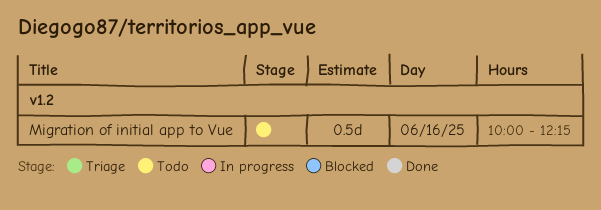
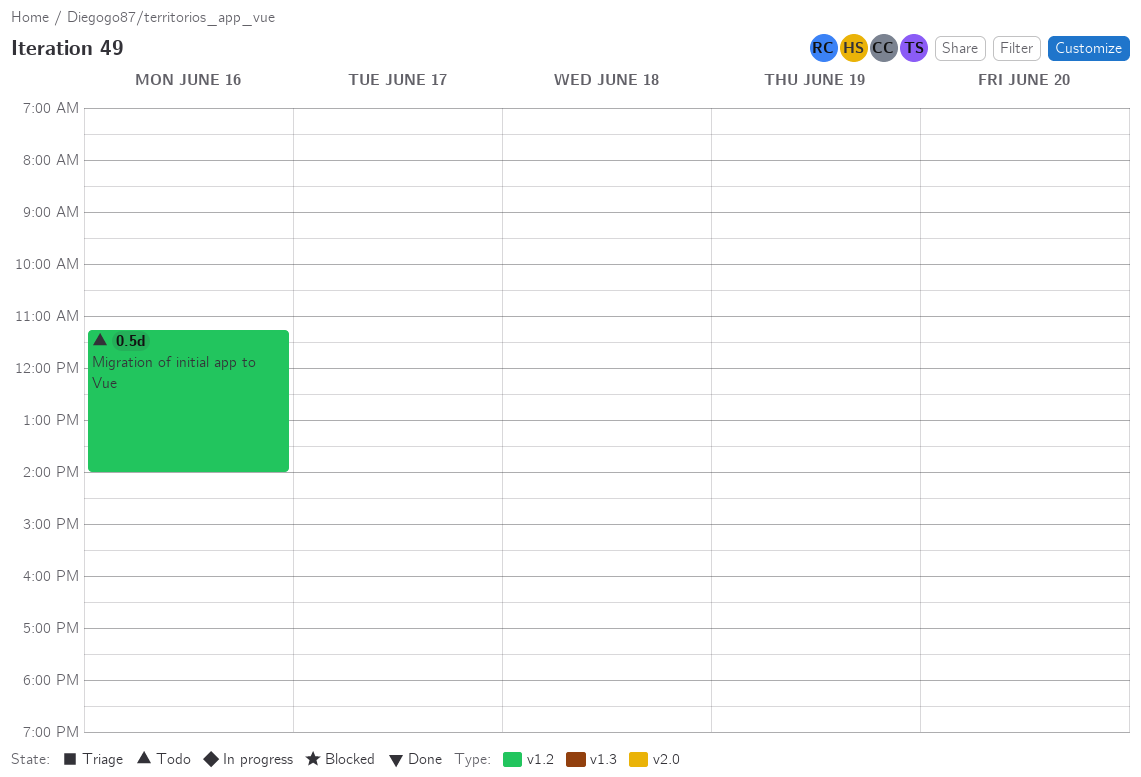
Migration of initial app to Vue, begins: 10:00 -> 11:15
Migration of initial app to Vue, ends: 12:15 -> 14:00

